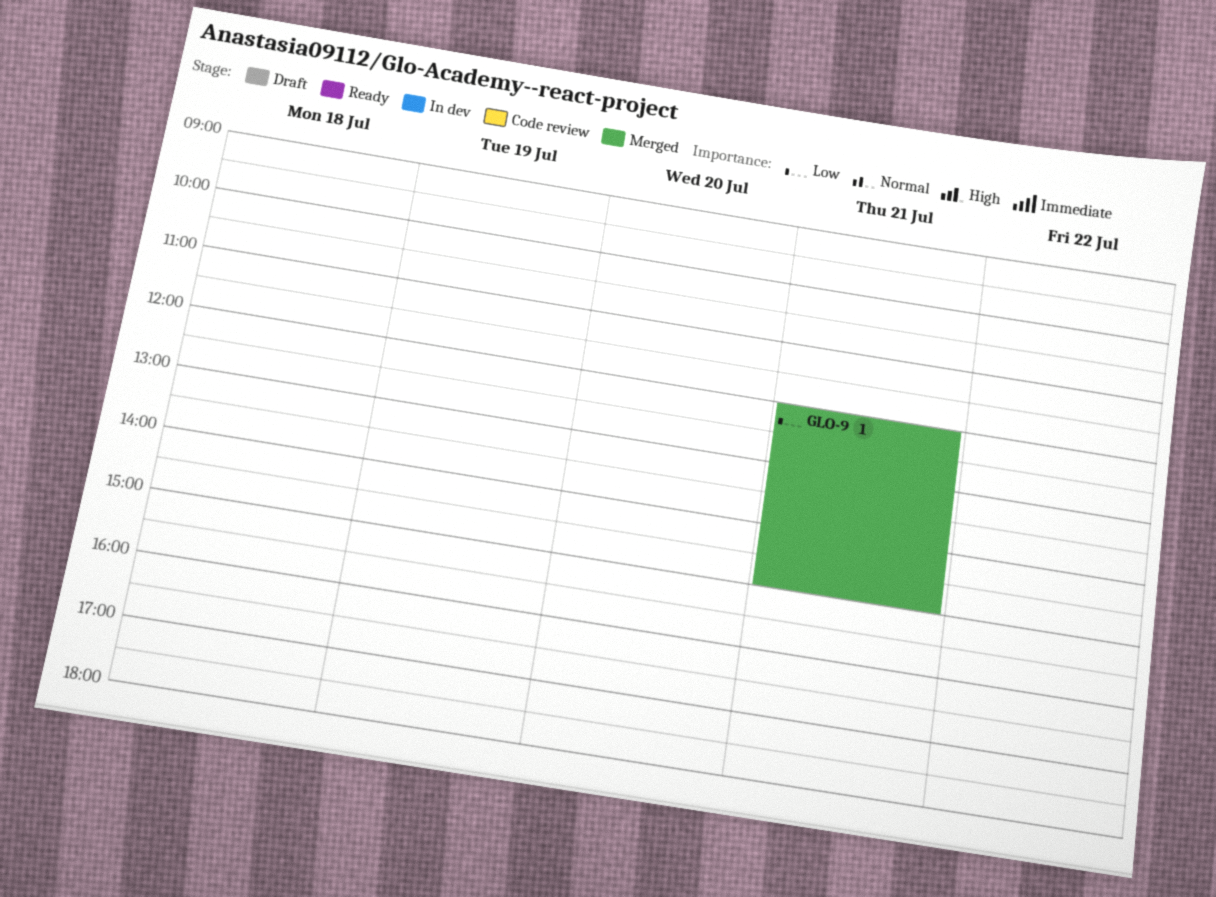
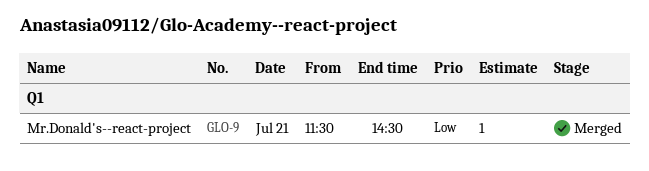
GLO-9, begins: 12:00 -> 11:30
GLO-9, ends: 15:00 -> 14:30

